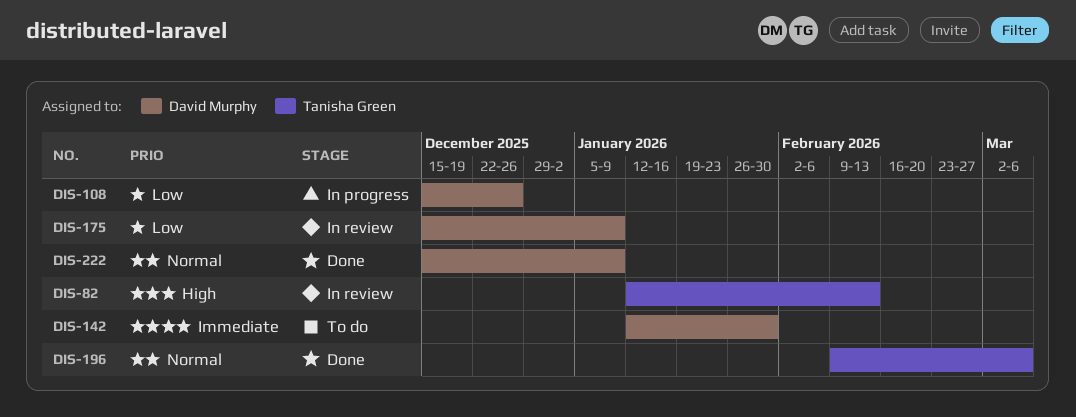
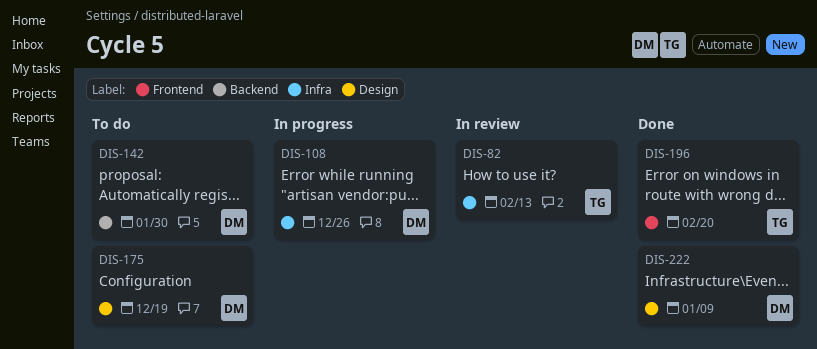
DIS-175, status: In review -> To do
DIS-175, due: Jan 9 -> Dec 19
DIS-196, due: Mar 6 -> Feb 20

